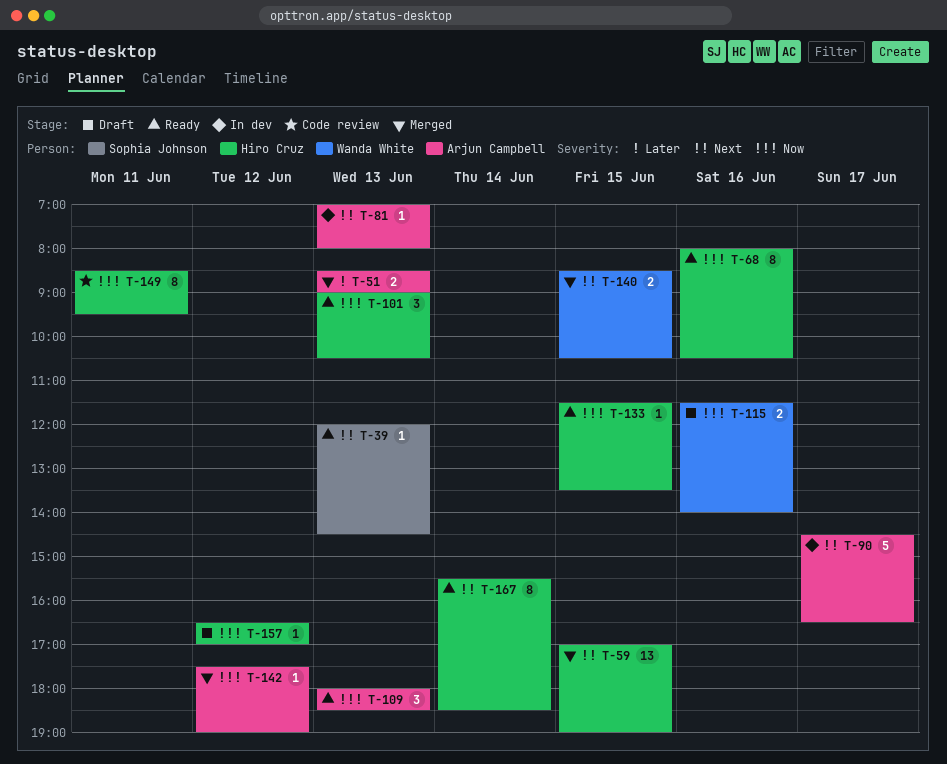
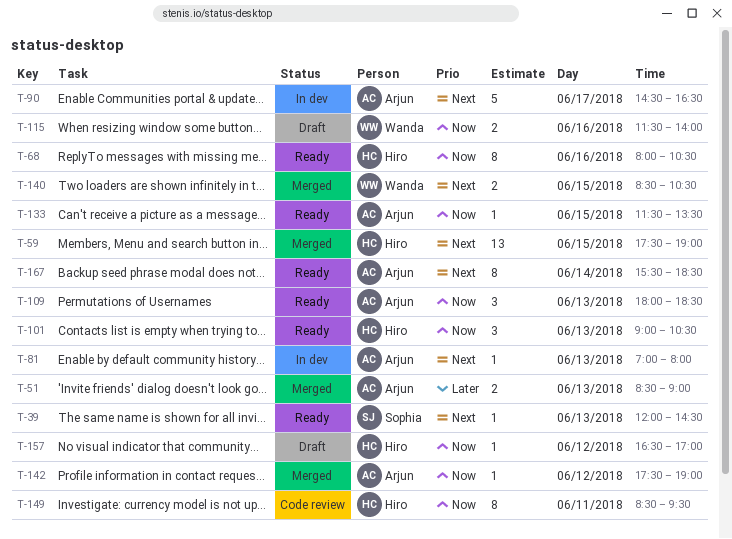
T-59, begins: 17:00 -> 17:30
T-133, owner: Hiro Cruz -> Arjun Campbell
T-167, owner: Hiro Cruz -> Arjun Campbell

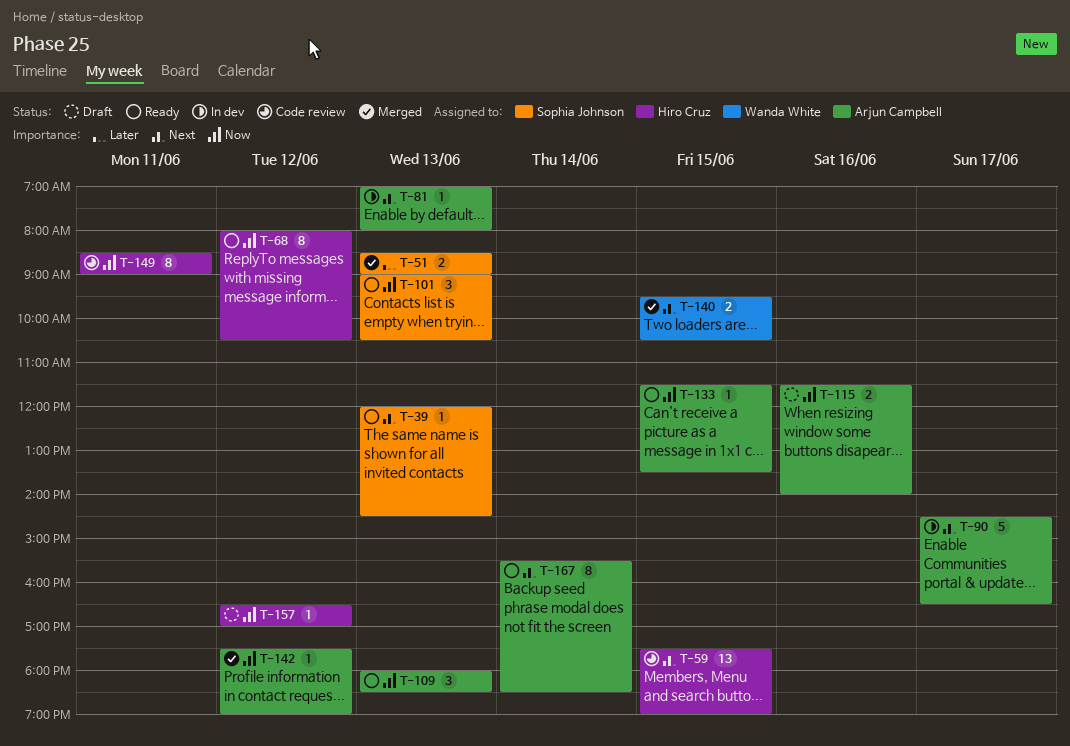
T-51, owner: Arjun Campbell -> Sophia Johnson
T-59, status: Merged -> Code review
T-68, day: Jun 16 -> Jun 12
T-101, owner: Hiro Cruz -> Sophia Johnson
T-115, owner: Wanda White -> Arjun Campbell
T-140, begins: 08:30 -> 09:30
T-149, ends: 09:30 -> 09:00

